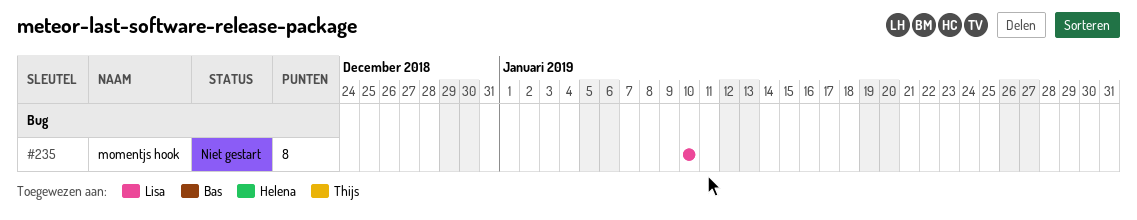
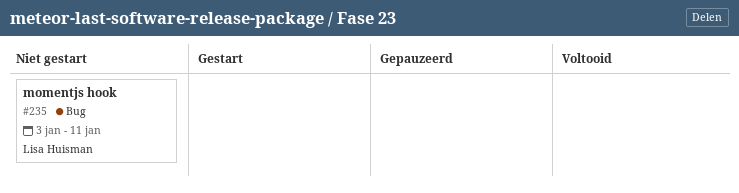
#235, start: Jan 10 -> Jan 3
#235, due: Jan 10 -> Jan 11

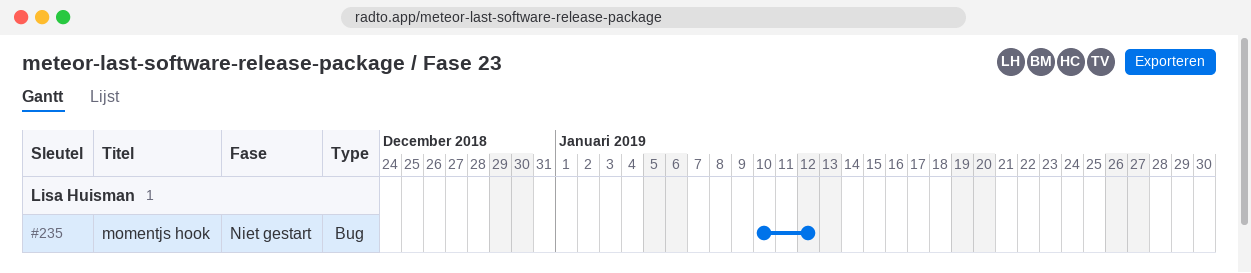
#235, start: Jan 3 -> Jan 10
#235, due: Jan 11 -> Jan 12

